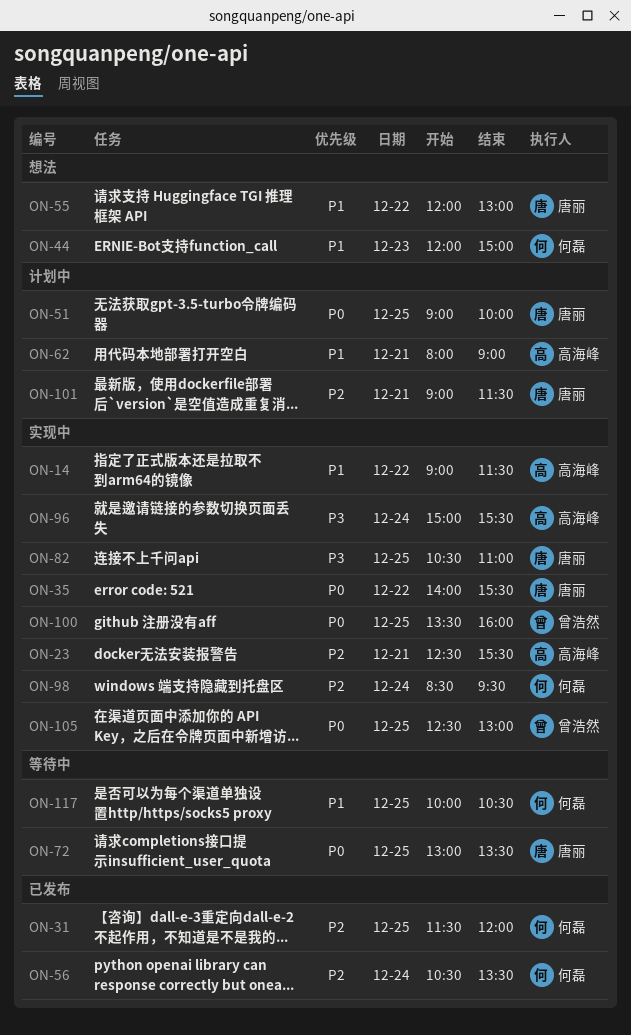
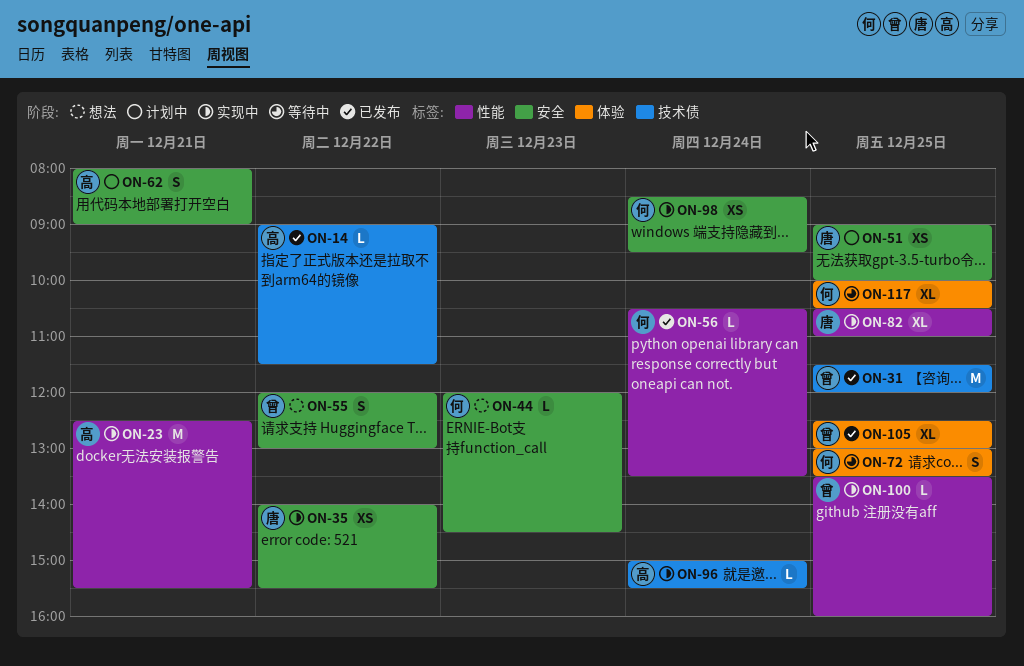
ON-14, status: 实现中 -> 已发布
ON-31, owner: 何磊 -> 曾浩然
ON-44, ends: 15:00 -> 14:30
ON-55, owner: 唐丽 -> 曾浩然
ON-72, owner: 唐丽 -> 何磊
ON-101: present -> none
ON-105, status: 实现中 -> 已发布

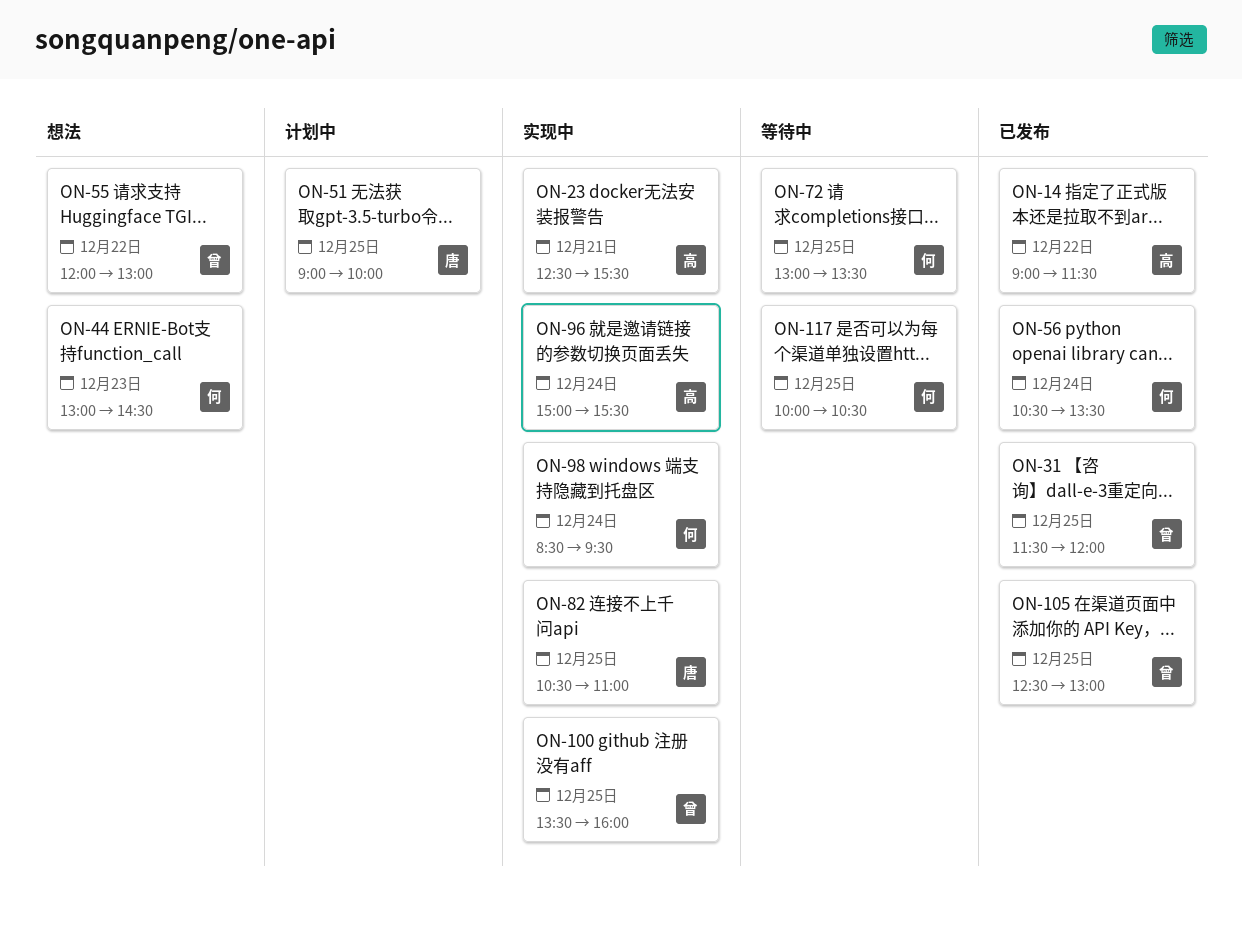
ON-35: present -> none
ON-44, begins: 12:00 -> 13:00
ON-62: present -> none

